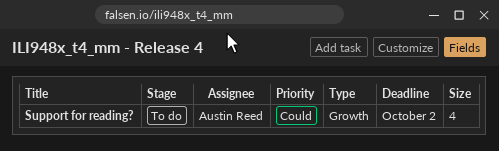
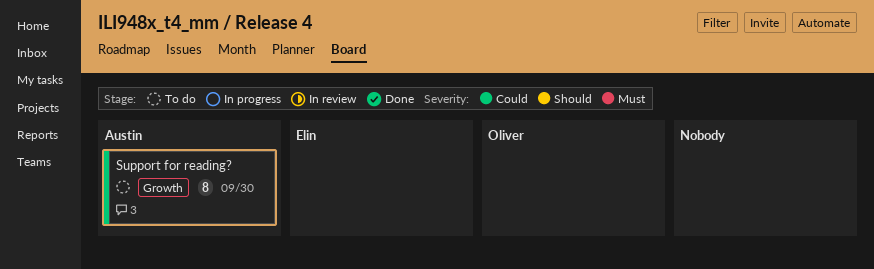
Support for reading?, estimate: 4 -> 8
Support for reading?, due: Oct 2 -> Sep 30

